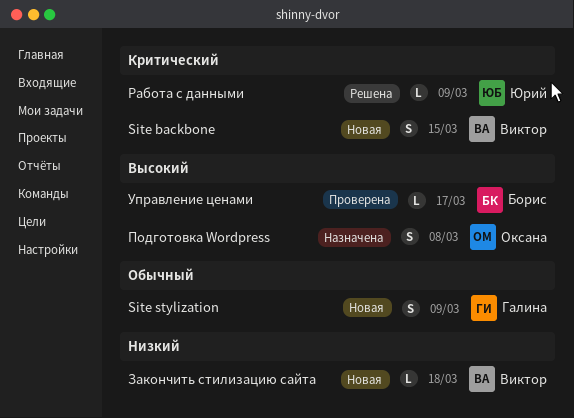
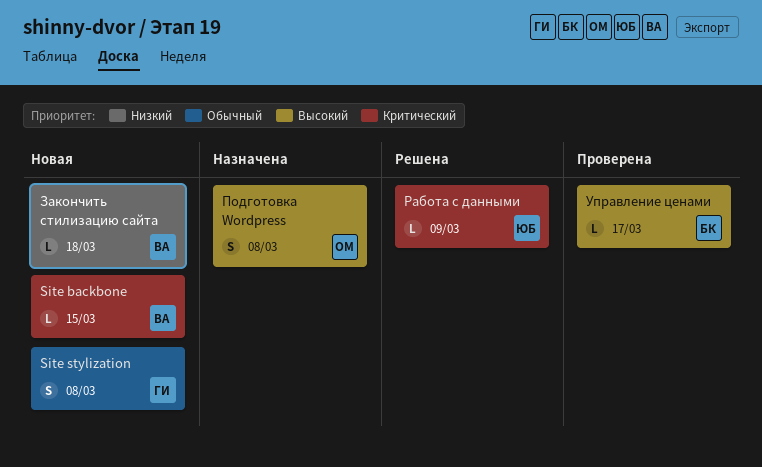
Site backbone, estimate: S -> L
Site stylization, due: Mar 9 -> Mar 8

